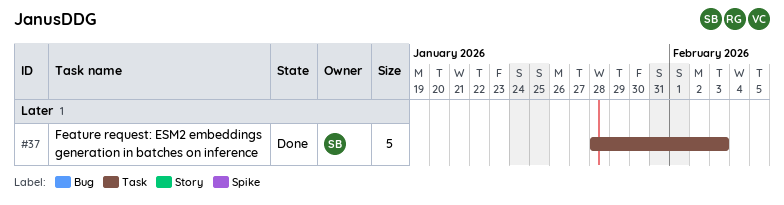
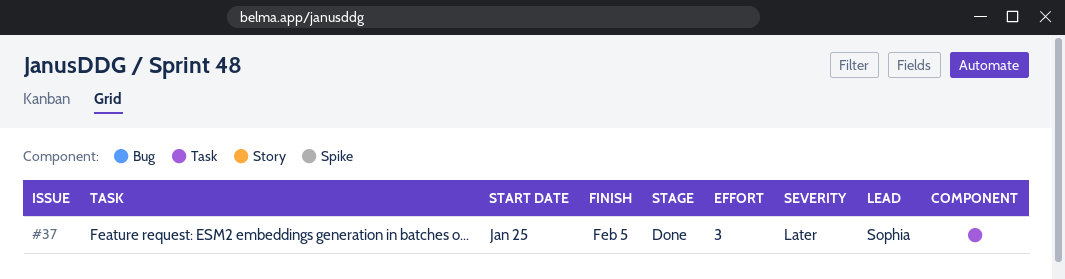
#37, estimate: 5 -> 3
#37, start: Jan 28 -> Jan 25
#37, due: Feb 3 -> Feb 5

